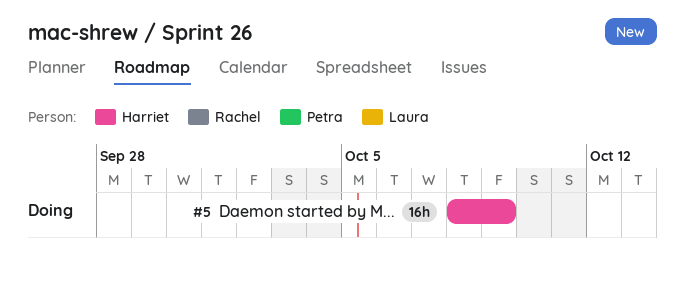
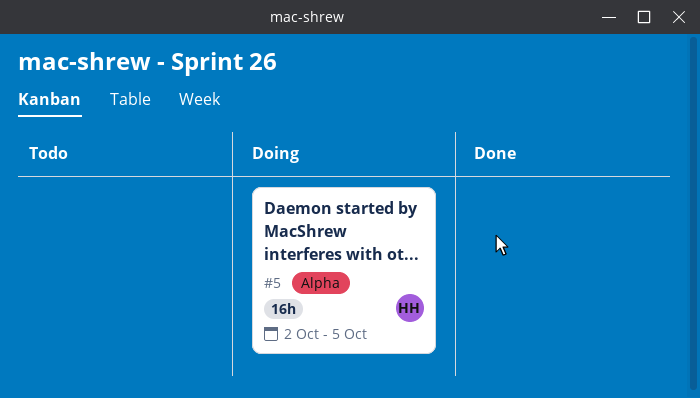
#5, start: Oct 8 -> Oct 2
#5, due: Oct 9 -> Oct 5

